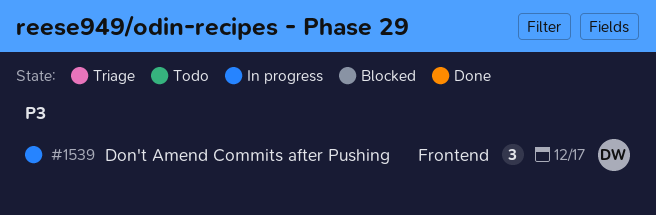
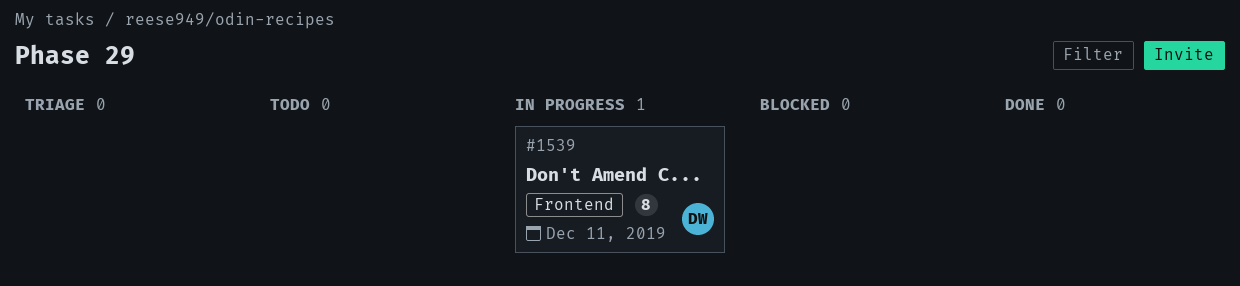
#1539, estimate: 3 -> 8
#1539, due: Dec 17 -> Dec 11

